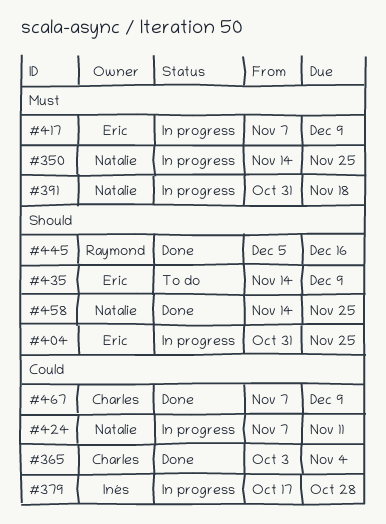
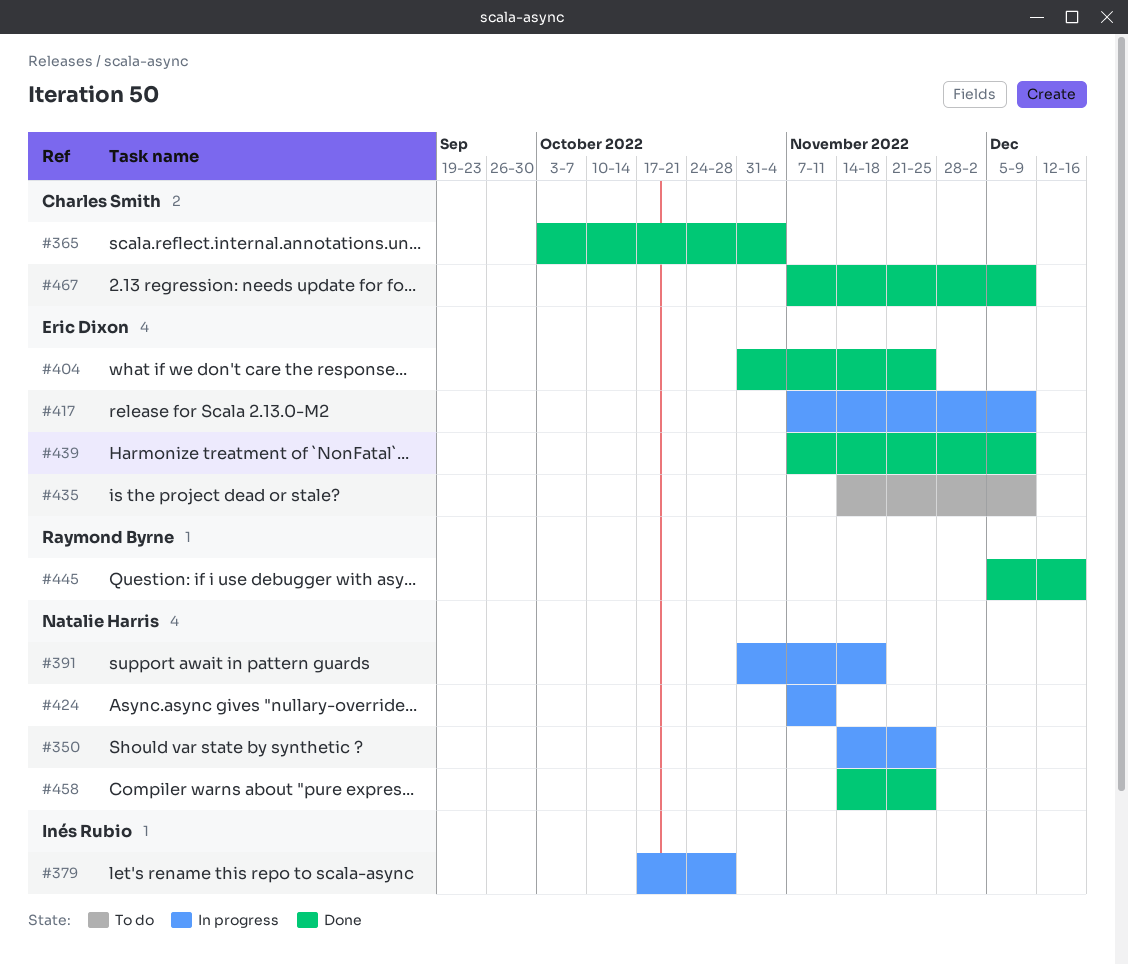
#404, status: In progress -> Done
#439: none -> present

